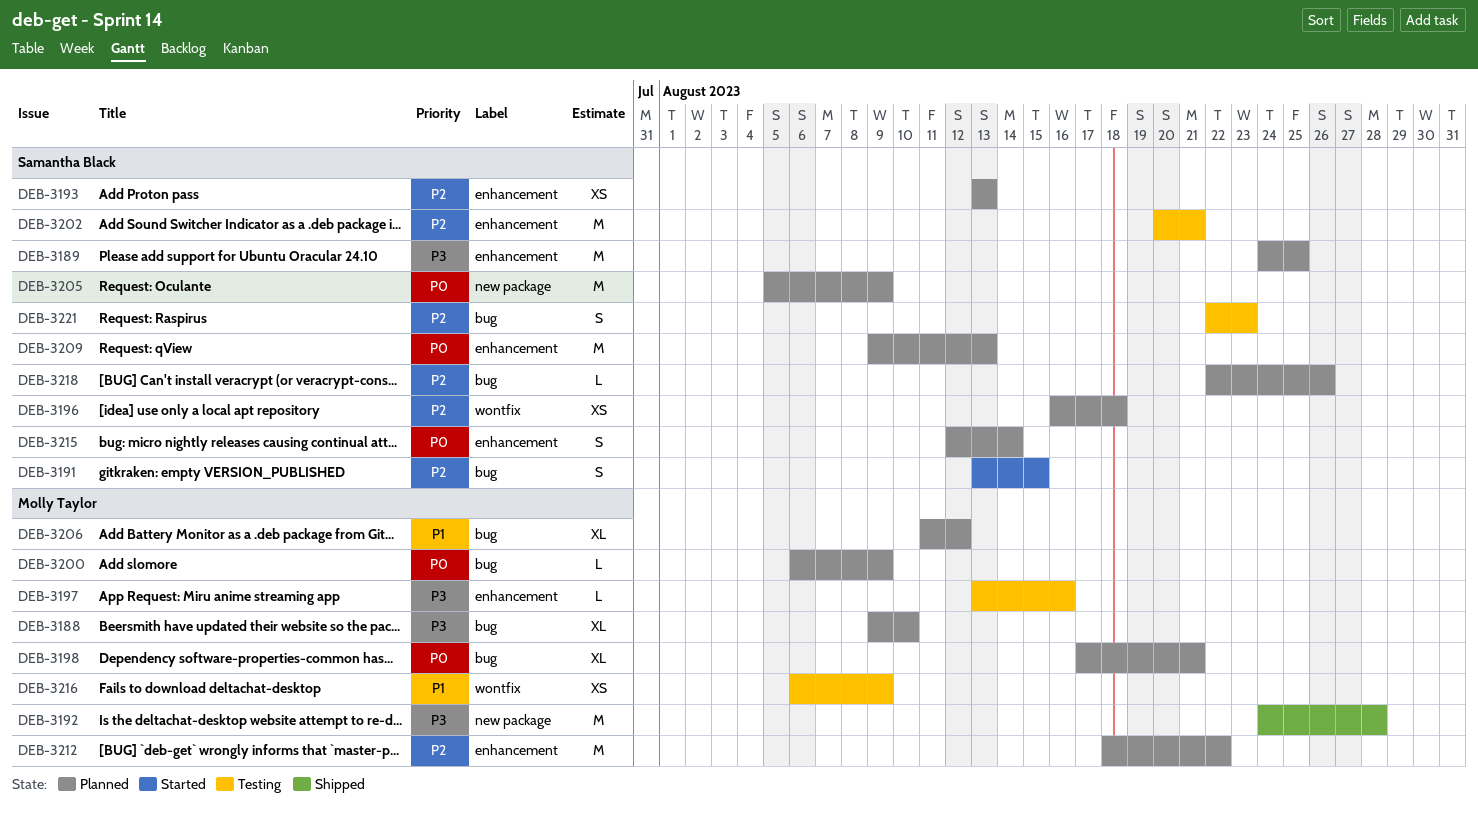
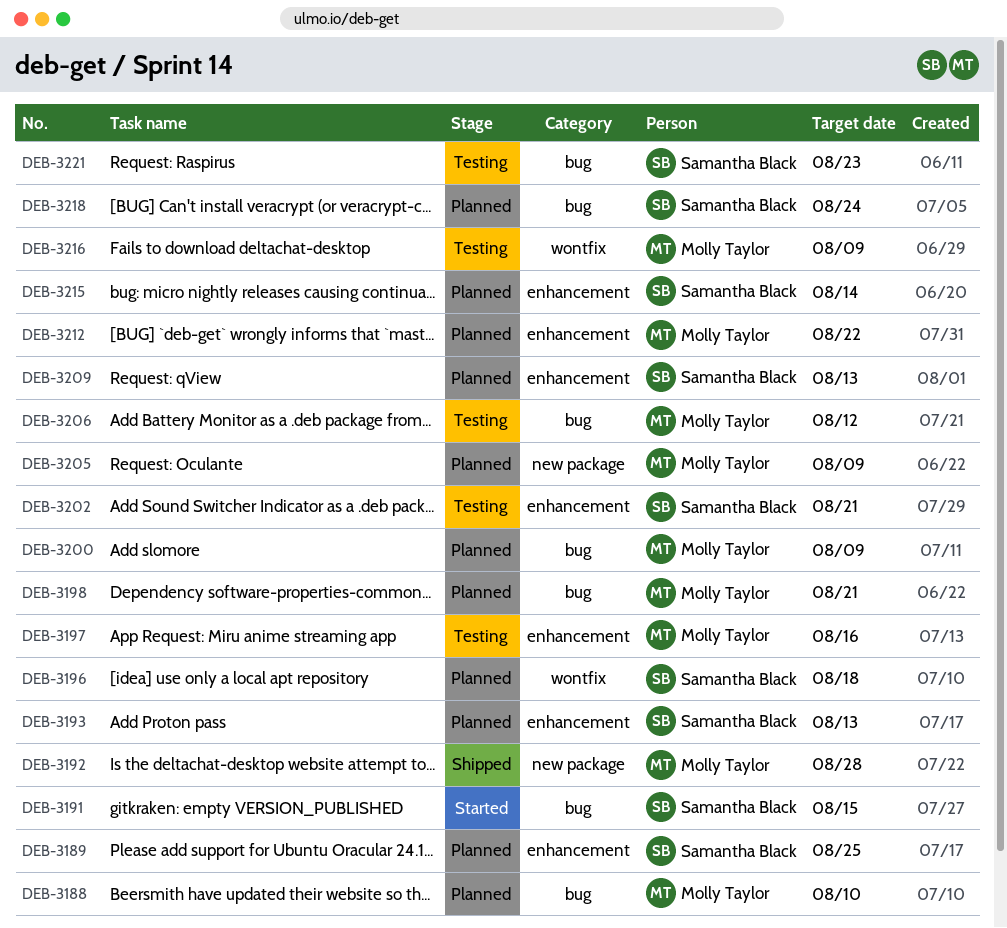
DEB-3205, owner: Samantha Black -> Molly Taylor
DEB-3206, status: Planned -> Testing
DEB-3218, due: Aug 26 -> Aug 24

